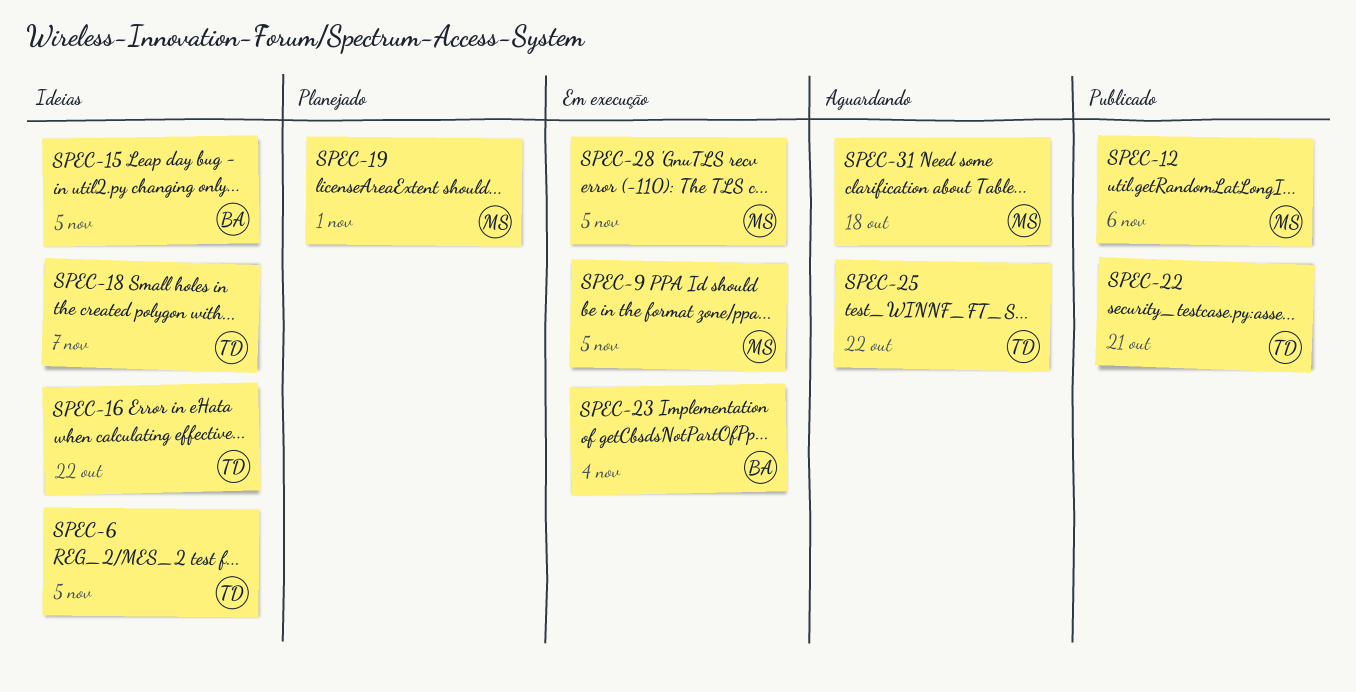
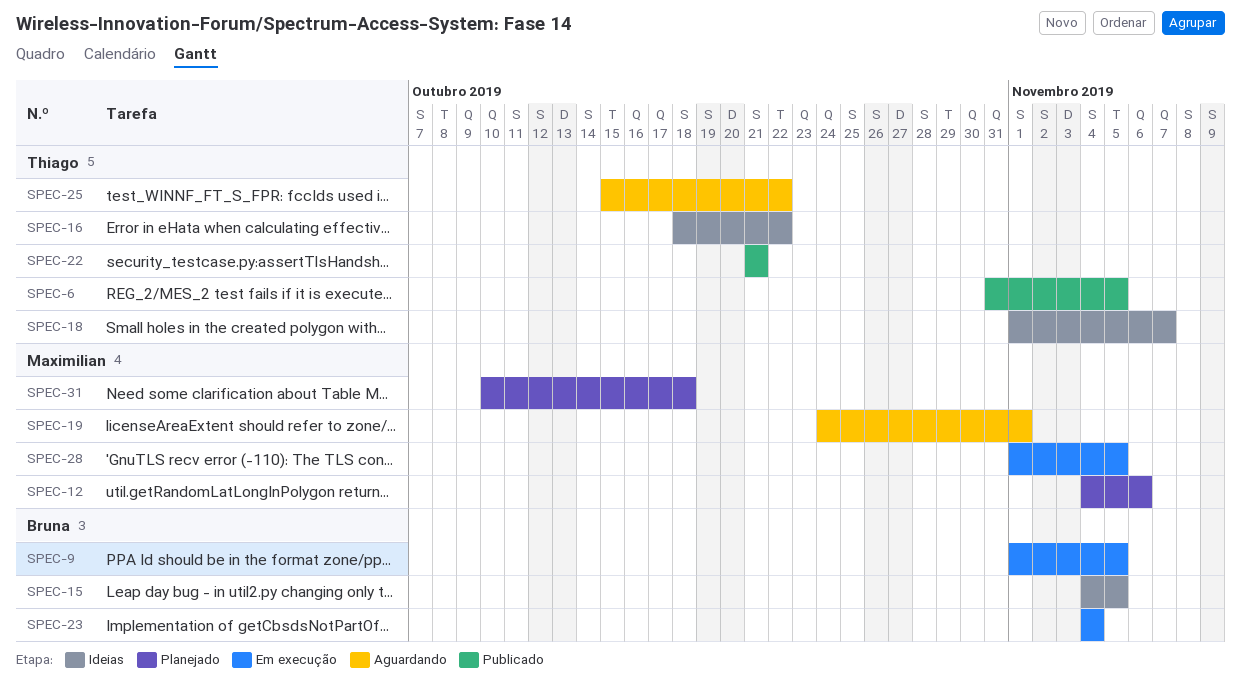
SPEC-6, status: Ideias -> Publicado
SPEC-9, owner: Maximilian -> Bruna
SPEC-12, status: Publicado -> Planejado
SPEC-19, status: Planejado -> Aguardando
SPEC-31, status: Aguardando -> Planejado

